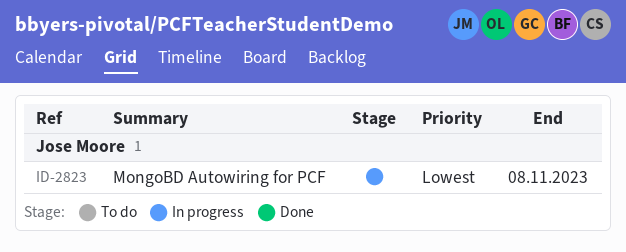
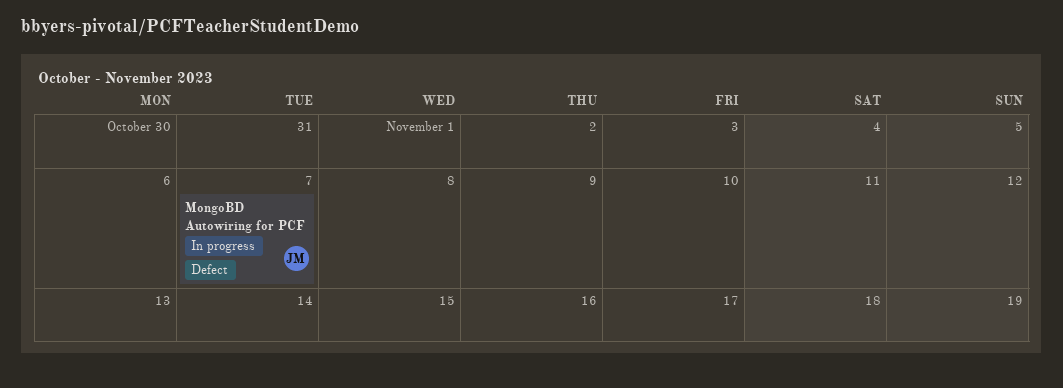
MongoBD Autowiring for PCF, due: Nov 8 -> Nov 7

